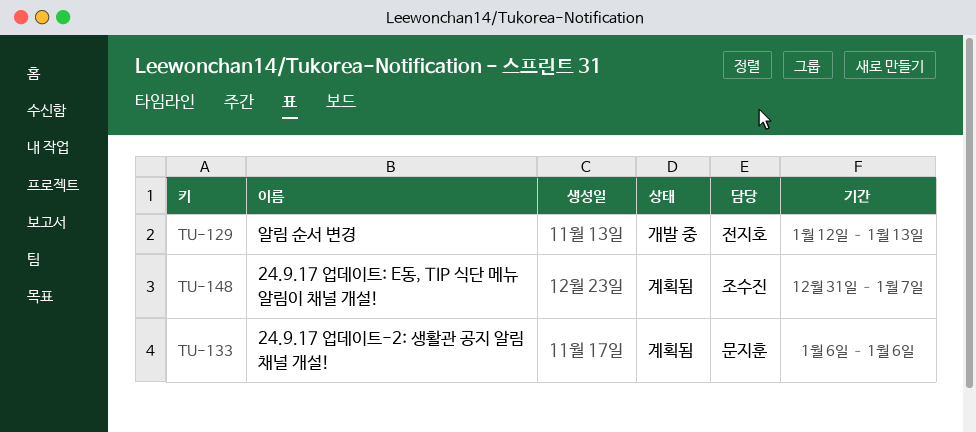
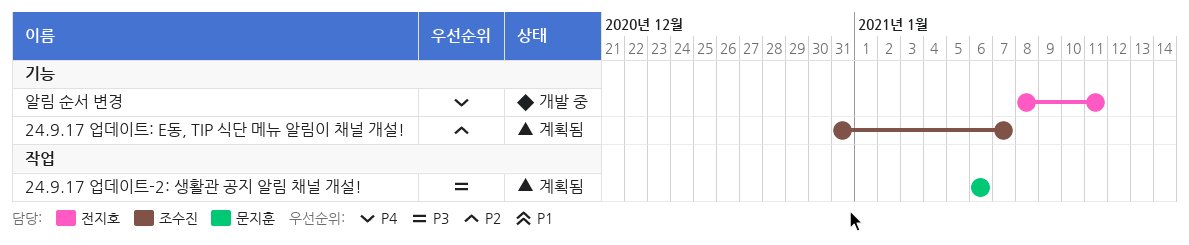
알림 순서 변경, start: Jan 12 -> Jan 8
알림 순서 변경, due: Jan 13 -> Jan 11

